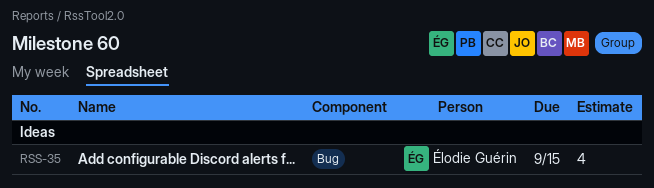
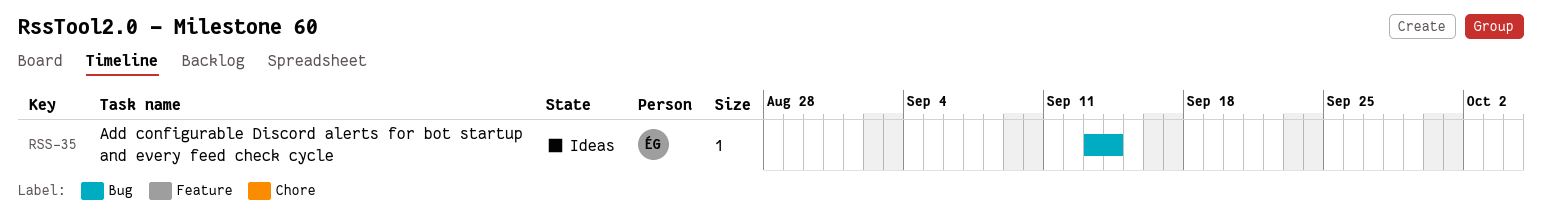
RSS-35, estimate: 4 -> 1
RSS-35, due: Sep 15 -> Sep 14

